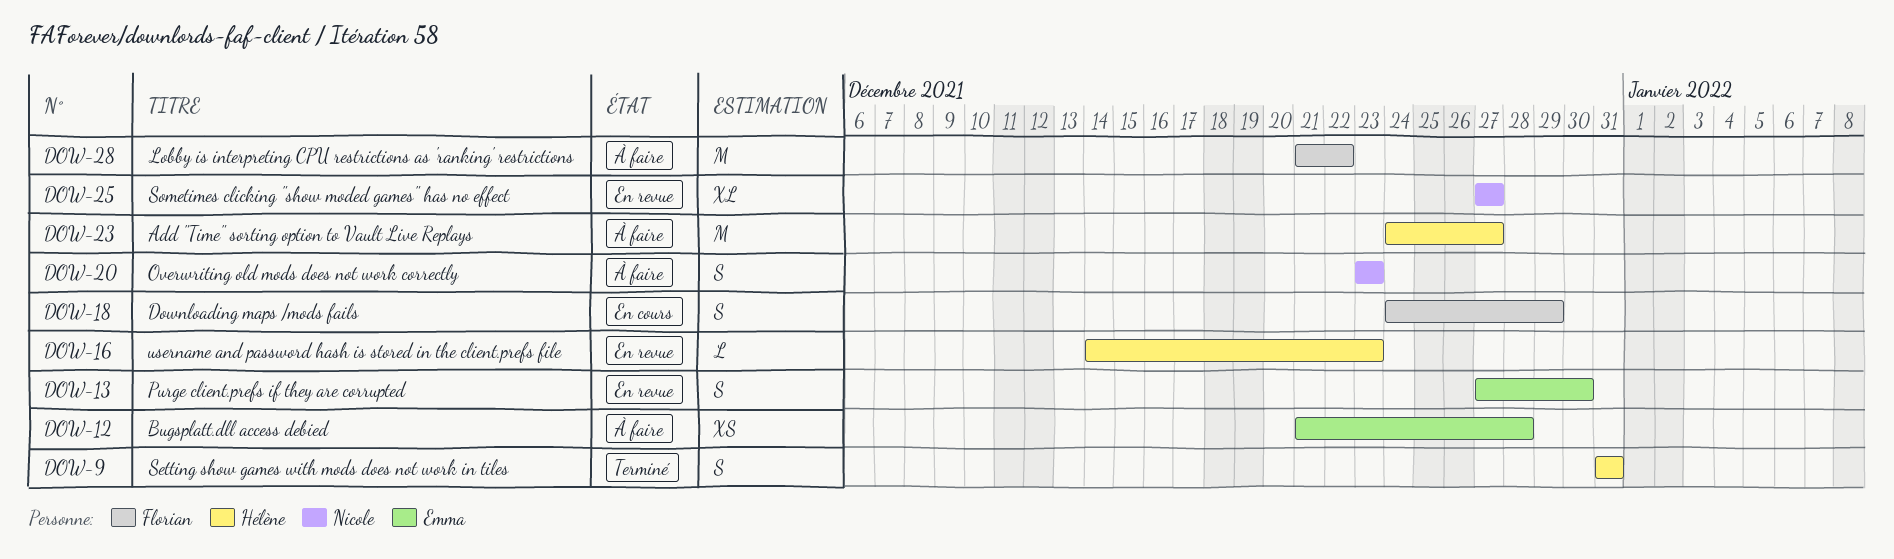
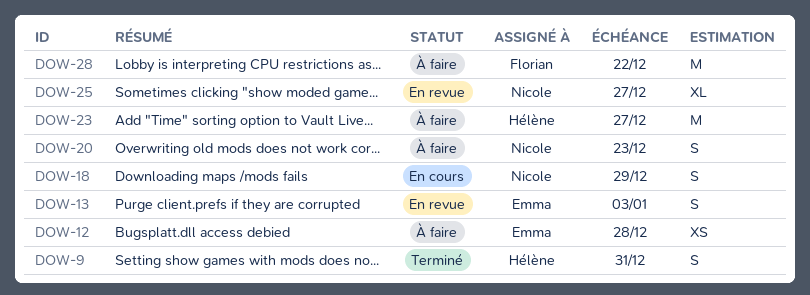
DOW-13, due: Dec 30 -> Jan 3
DOW-16: present -> none
DOW-18, owner: Florian -> Nicole

